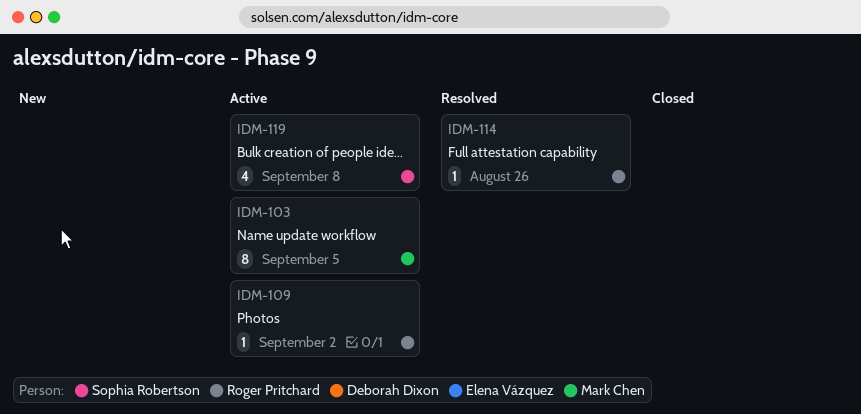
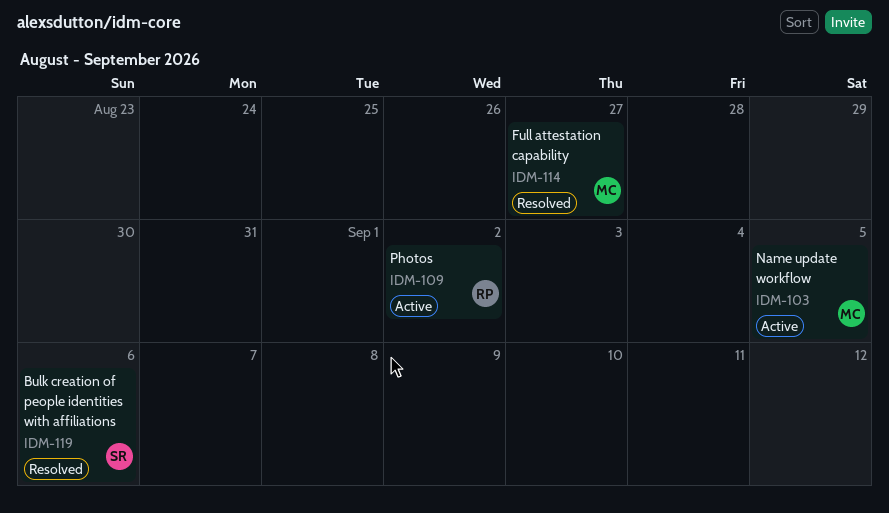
IDM-114, owner: Roger Pritchard -> Mark Chen
IDM-114, due: Aug 26 -> Aug 27
IDM-119, status: Active -> Resolved
IDM-119, due: Sep 8 -> Sep 6

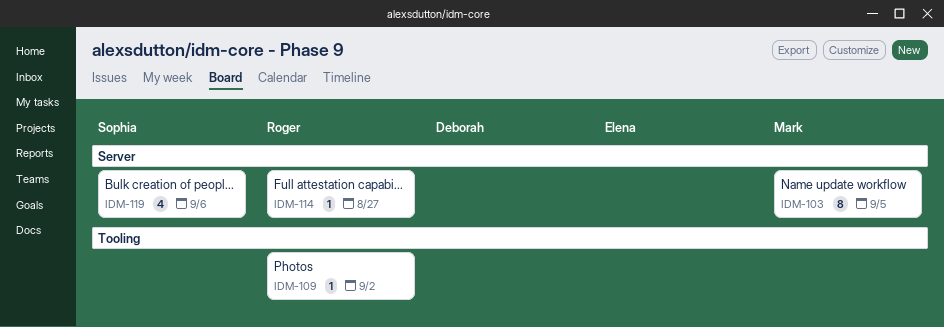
IDM-114, owner: Mark -> Roger

